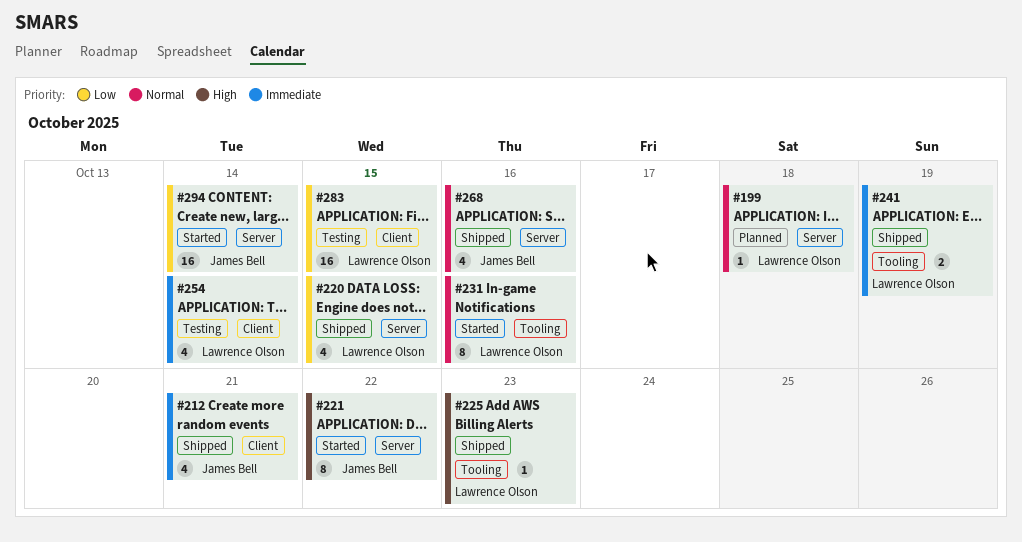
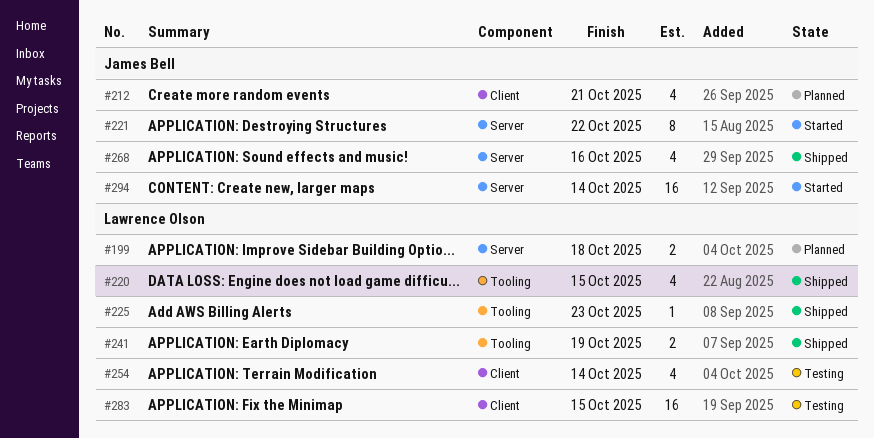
#199, estimate: 1 -> 2
#212, status: Shipped -> Planned
#220, label: Server -> Tooling
#231: present -> none

